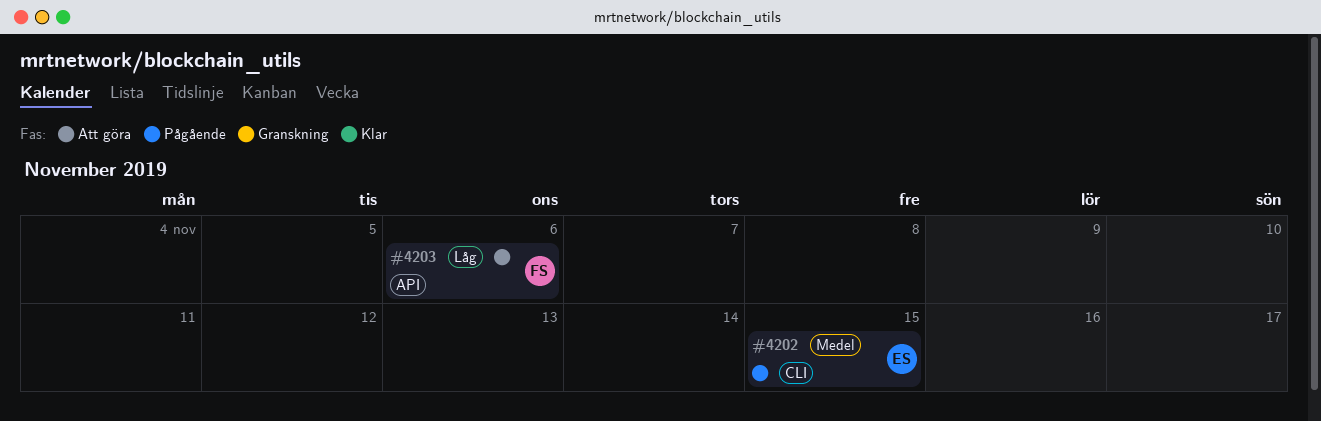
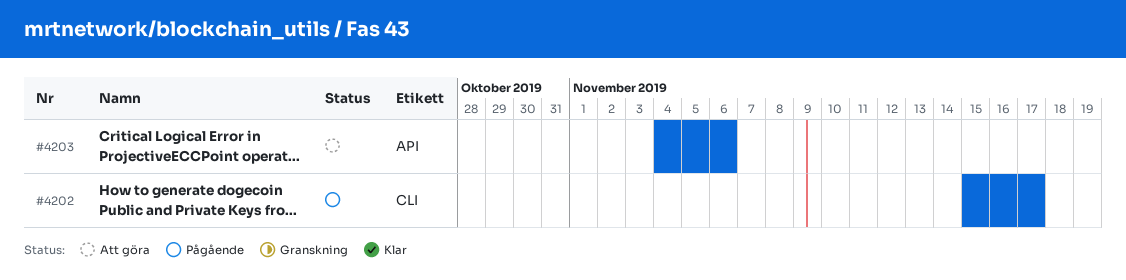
#4202, due: Nov 15 -> Nov 17

